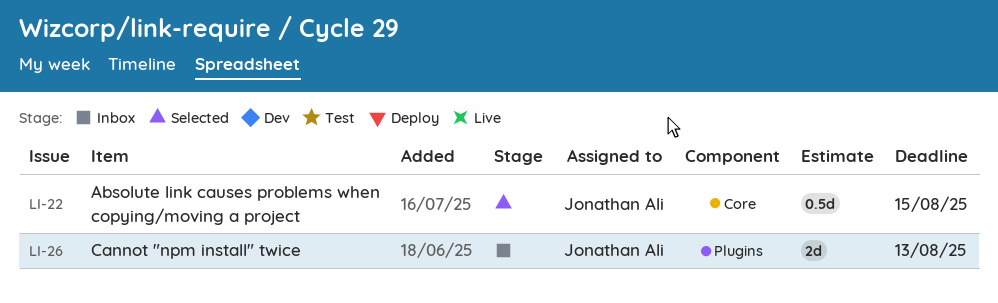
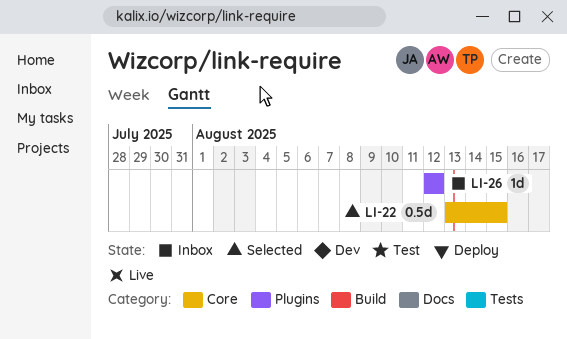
LI-26, estimate: 2d -> 1d
LI-26, due: Aug 13 -> Aug 12

